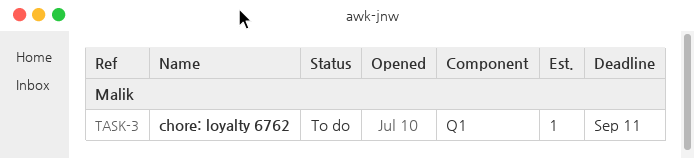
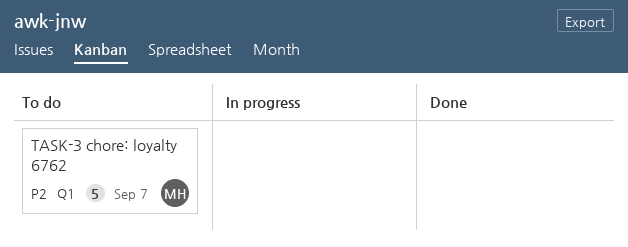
TASK-3, estimate: 1 -> 5
TASK-3, due: Sep 11 -> Sep 7

